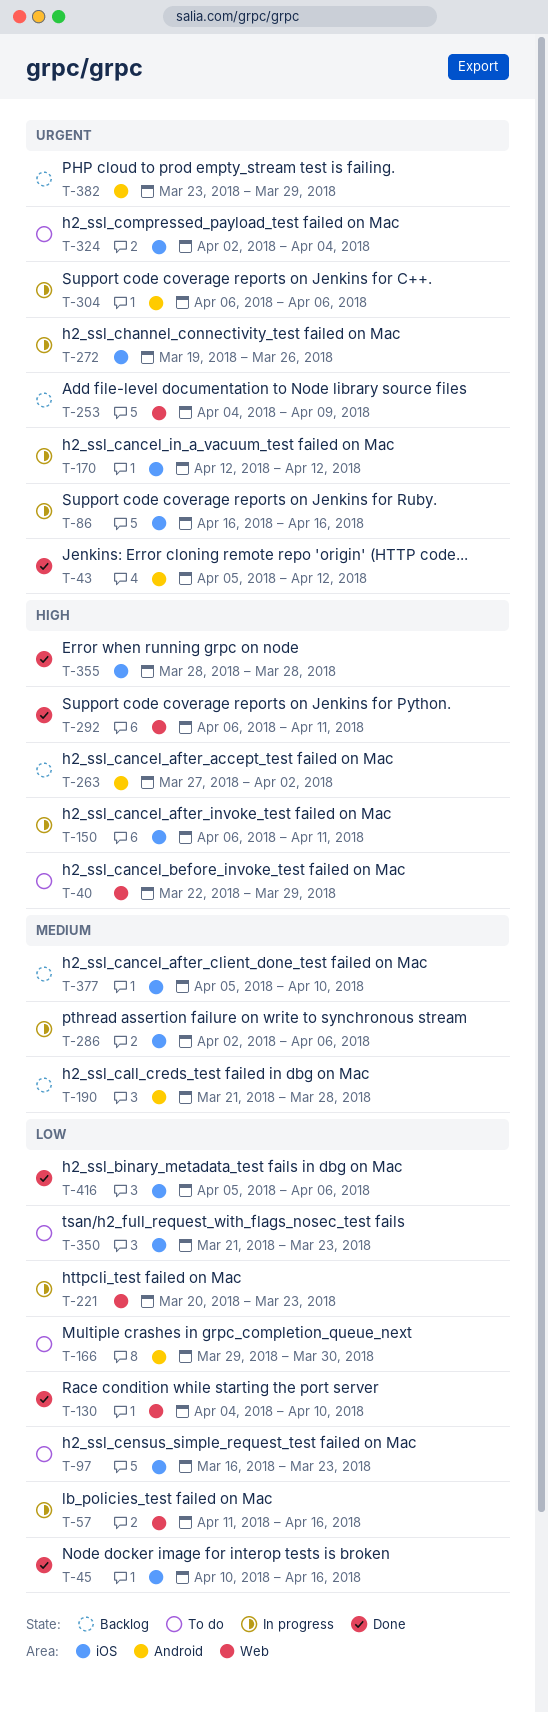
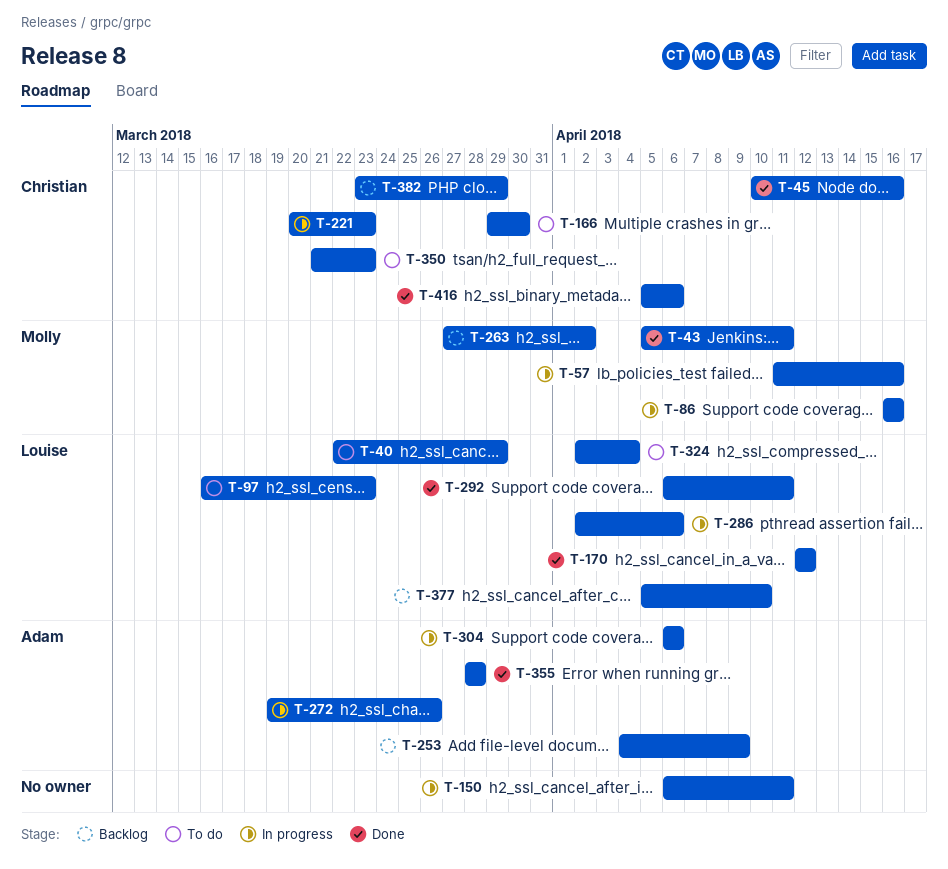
T-43, due: Apr 12 -> Apr 11
T-130: present -> none
T-170, status: In progress -> Done
T-190: present -> none

